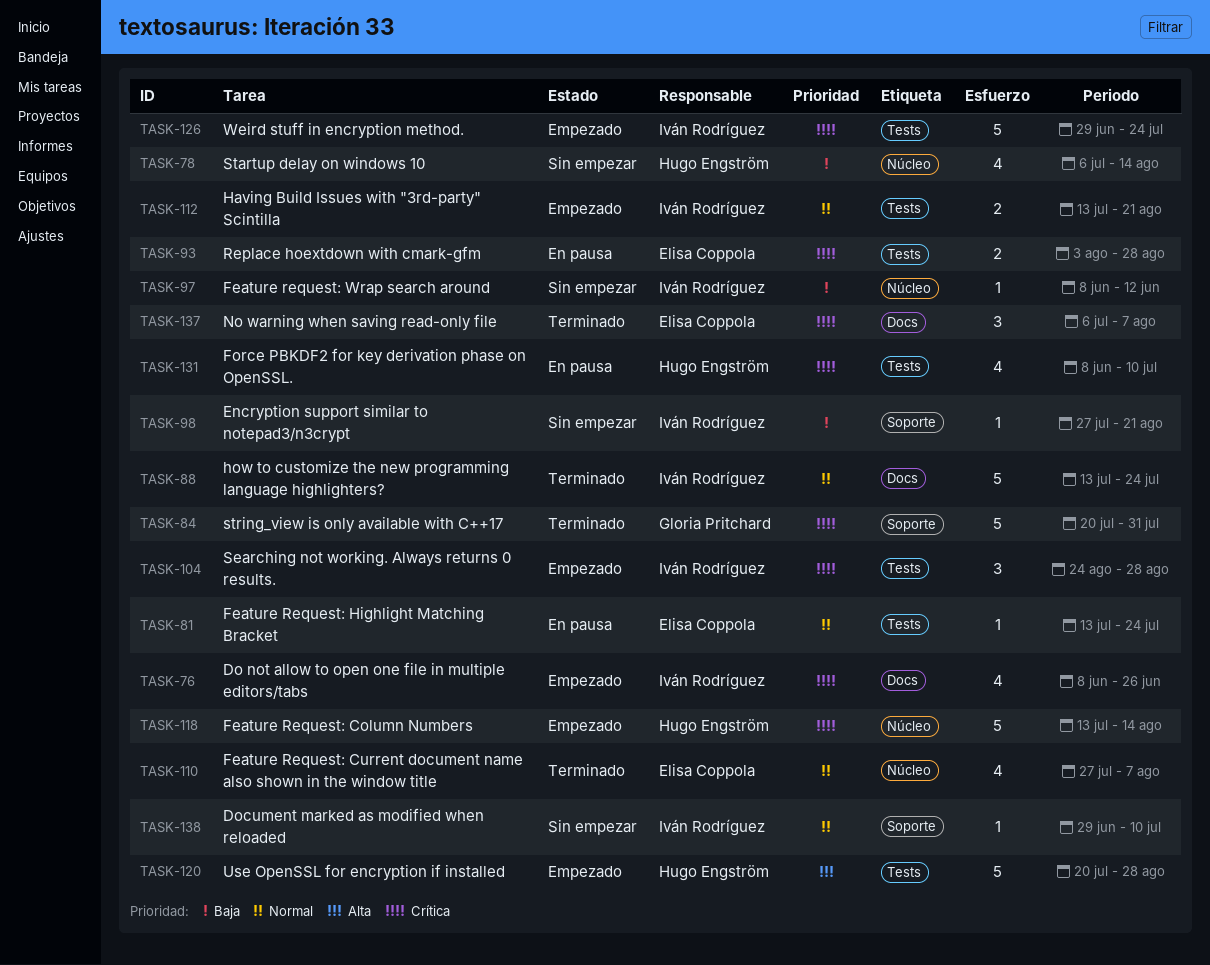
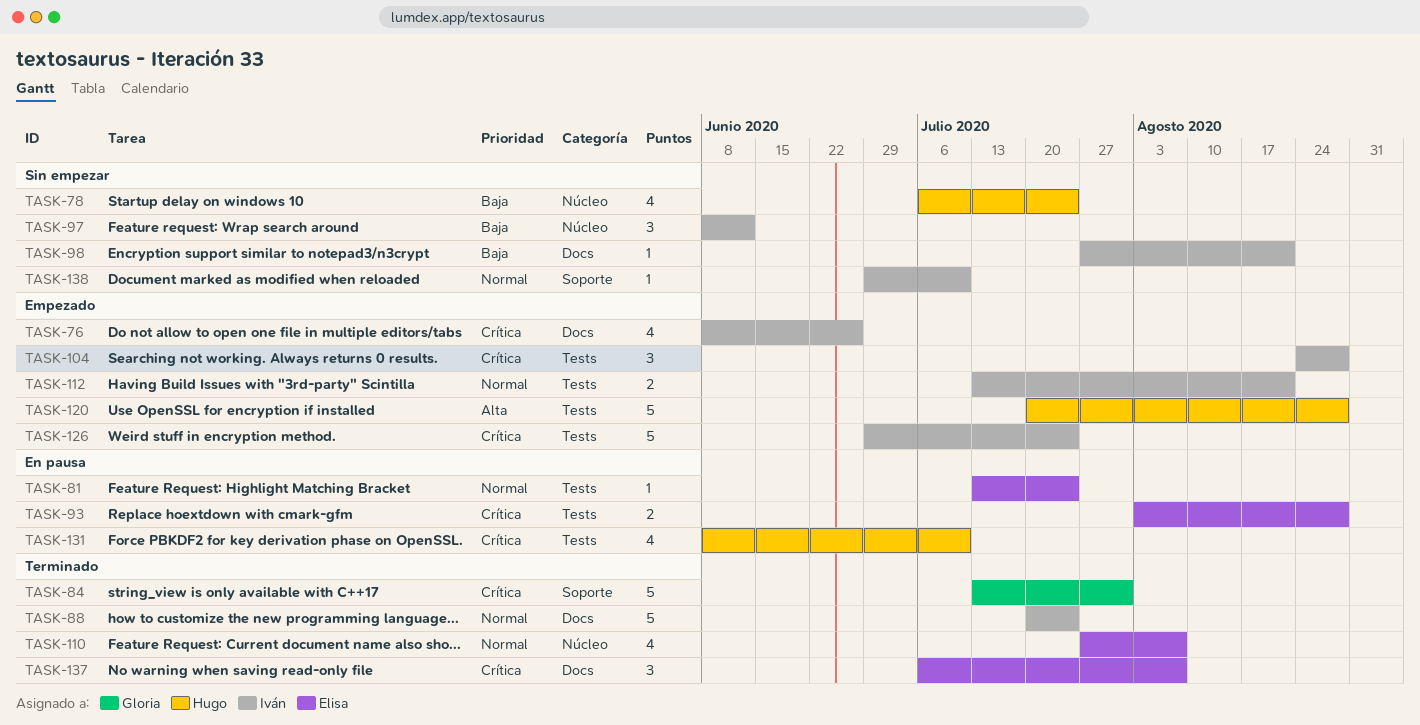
TASK-78, due: Aug 14 -> Jul 24
TASK-84, start: Jul 20 -> Jul 13
TASK-88, start: Jul 13 -> Jul 20
TASK-97, estimate: 1 -> 3
TASK-98, label: Soporte -> Docs
TASK-118: present -> none

